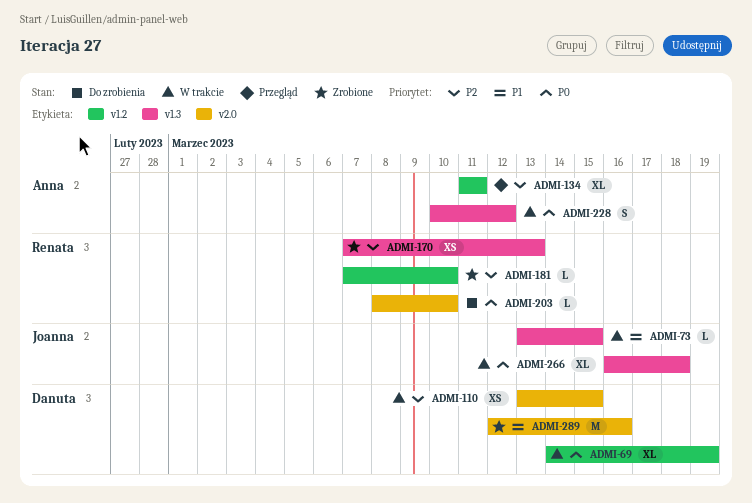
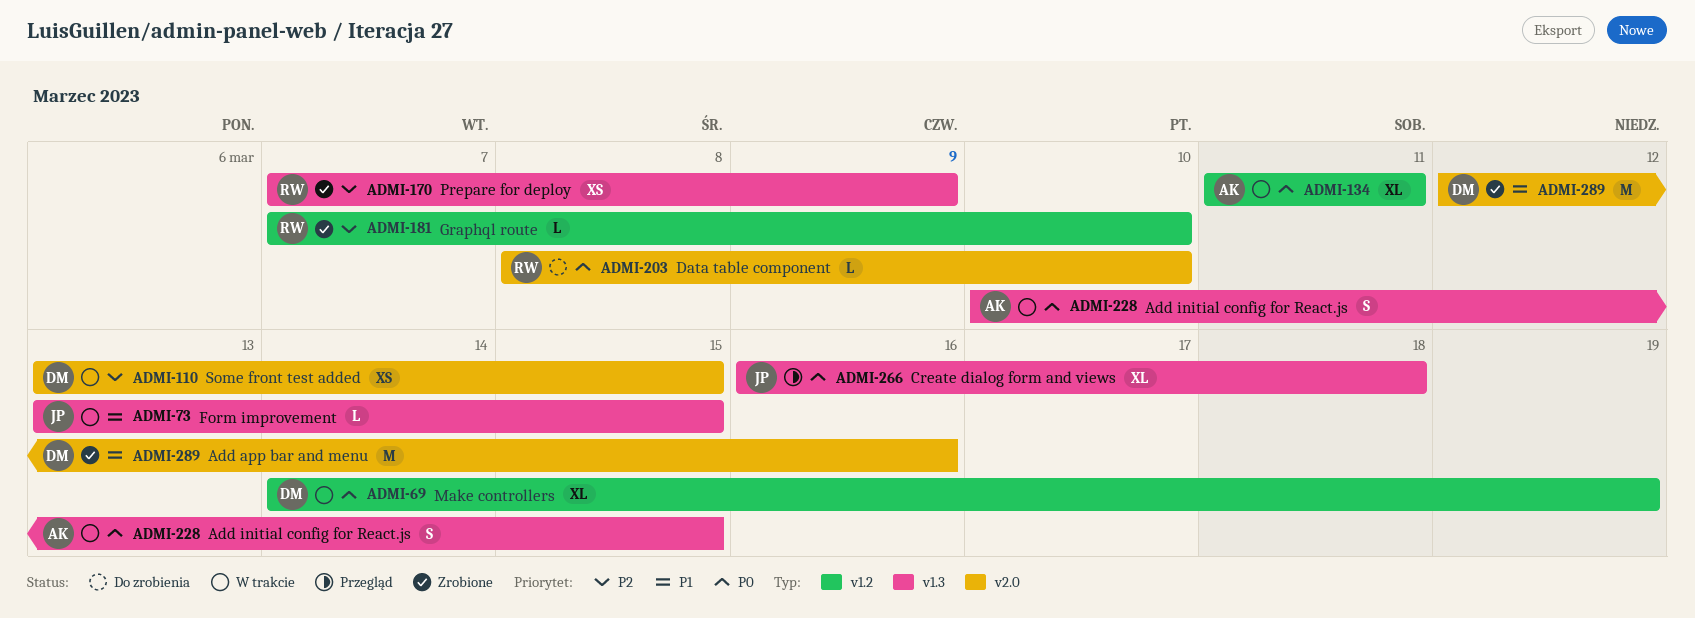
ADMI-134, status: Przegląd -> W trakcie
ADMI-134, priority: P2 -> P0
ADMI-170, due: Mar 13 -> Mar 9
ADMI-228, due: Mar 12 -> Mar 15
ADMI-266, status: W trakcie -> Przegląd

